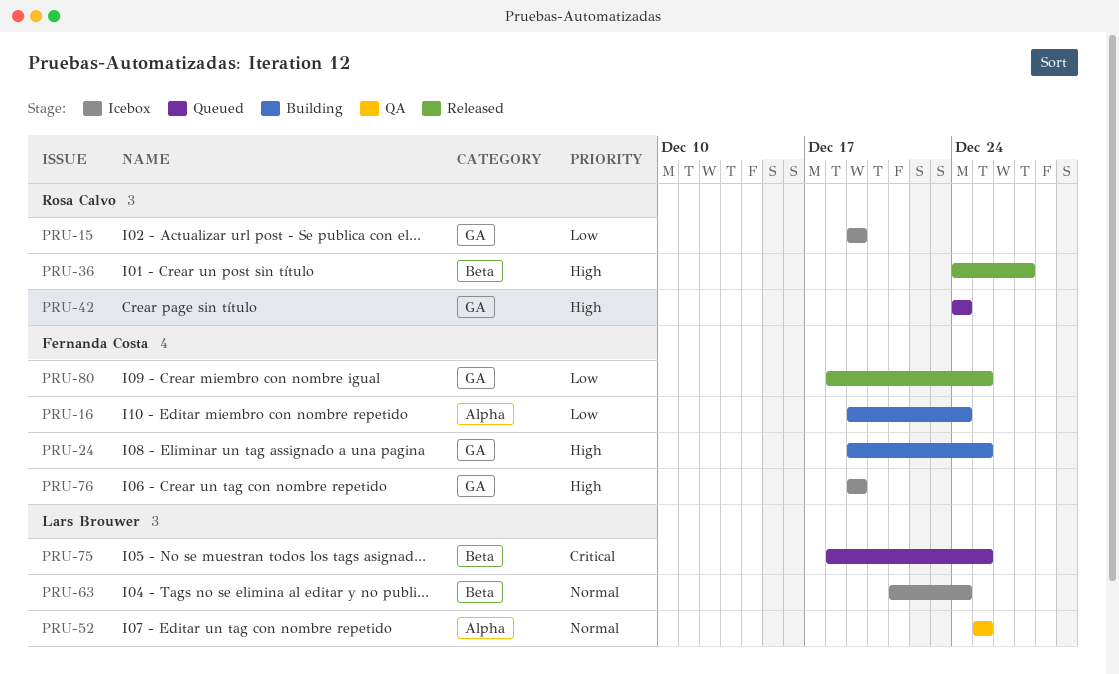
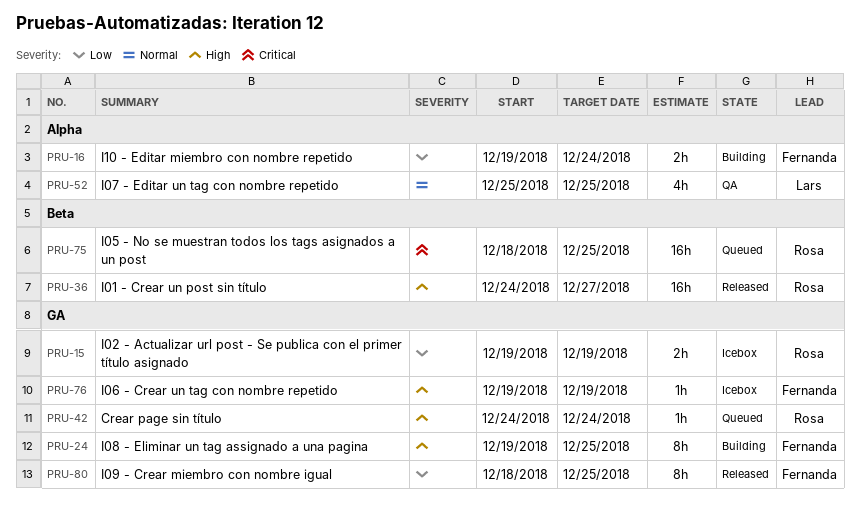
PRU-63: present -> none
PRU-75, owner: Lars Brouwer -> Rosa Calvo

